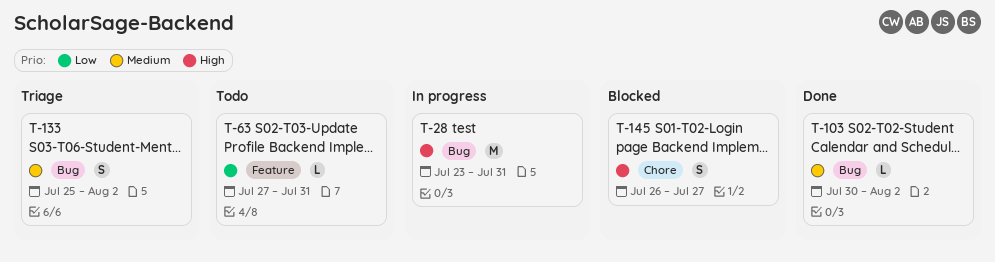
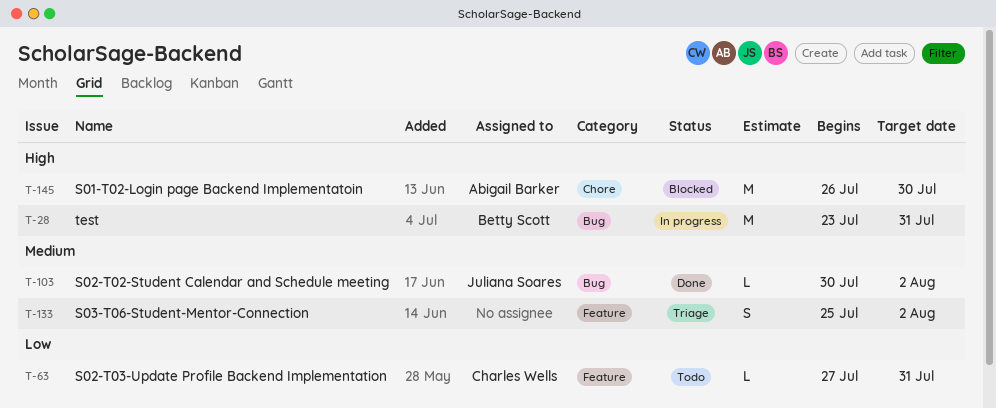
T-133, label: Bug -> Feature
T-145, estimate: S -> M
T-145, due: Jul 27 -> Jul 30

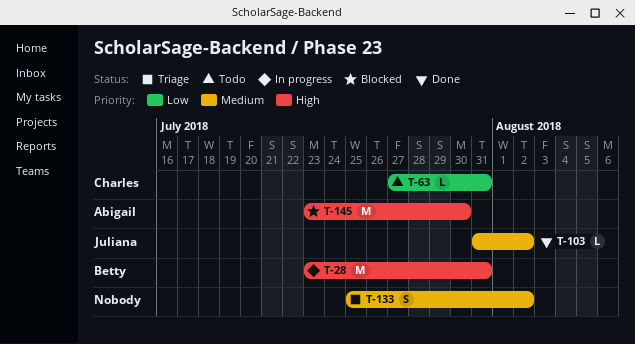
T-103, start: Jul 30 -> Jul 31
T-145, start: Jul 26 -> Jul 23

